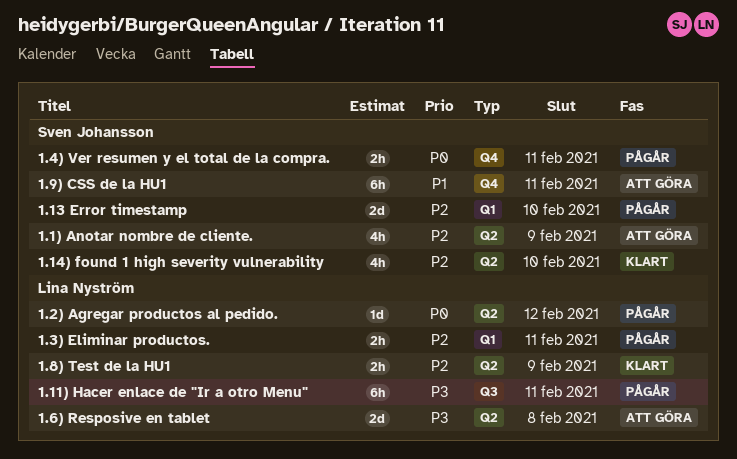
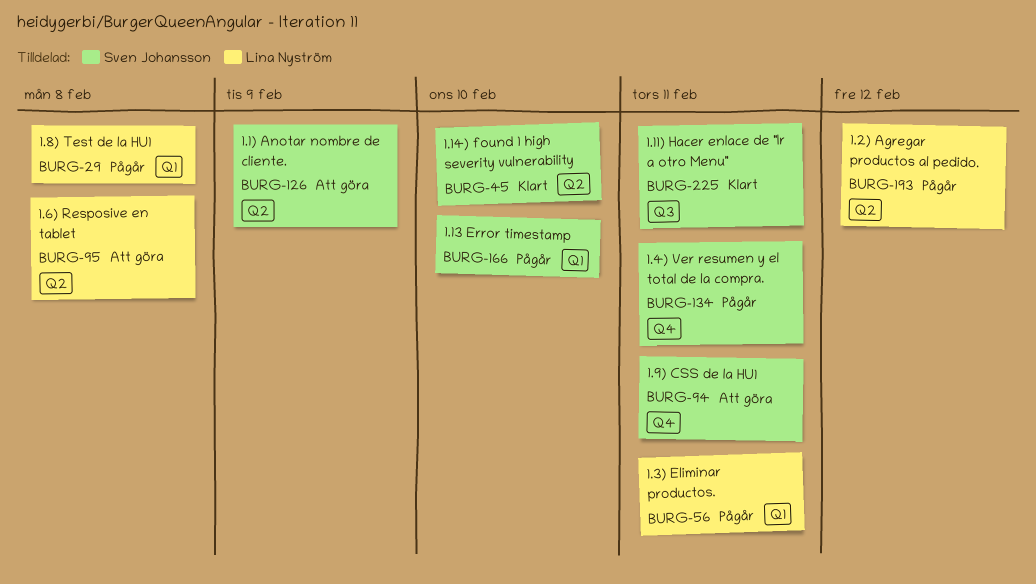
1.11) Hacer enlace de "Ir a otro Menu", status: Pågår -> Klart
1.11) Hacer enlace de "Ir a otro Menu", owner: Lina Nyström -> Sven Johansson
1.8) Test de la HU1, status: Klart -> Pågår
1.8) Test de la HU1, label: Q2 -> Q1
1.8) Test de la HU1, due: Feb 9 -> Feb 8

